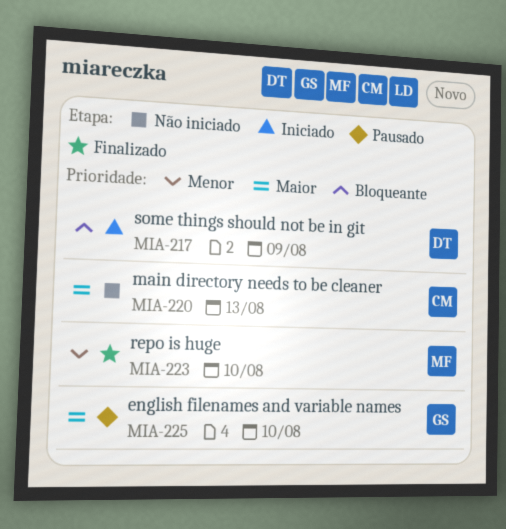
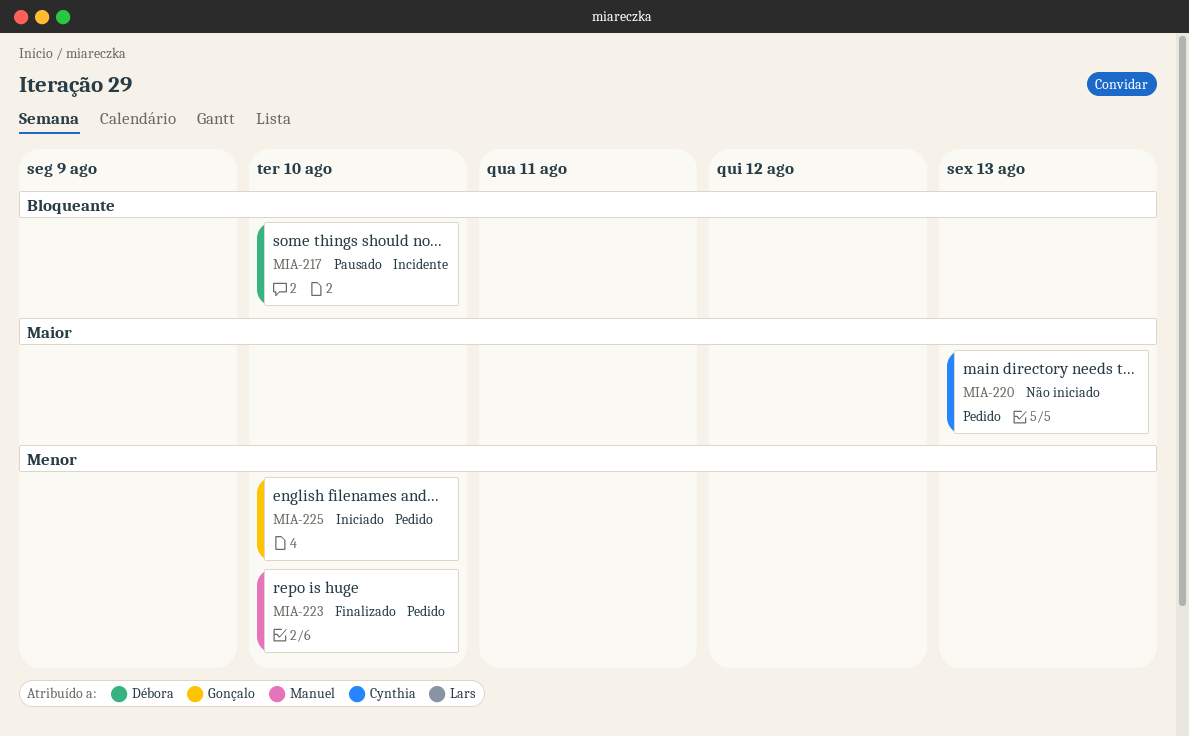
MIA-217, status: Iniciado -> Pausado
MIA-217, due: Aug 9 -> Aug 10
MIA-225, status: Pausado -> Iniciado
MIA-225, priority: Maior -> Menor

